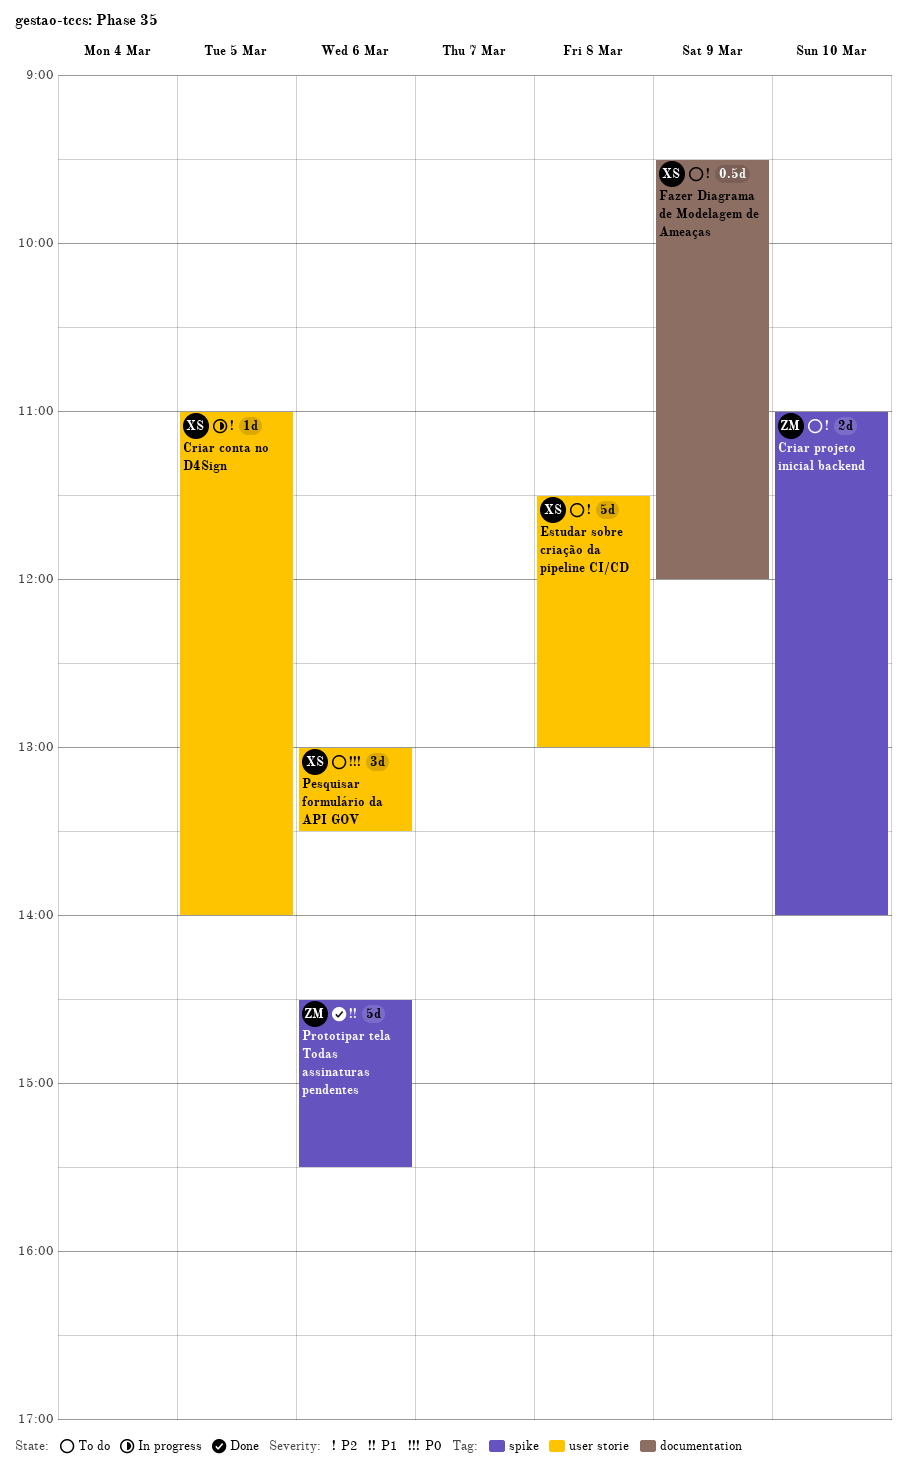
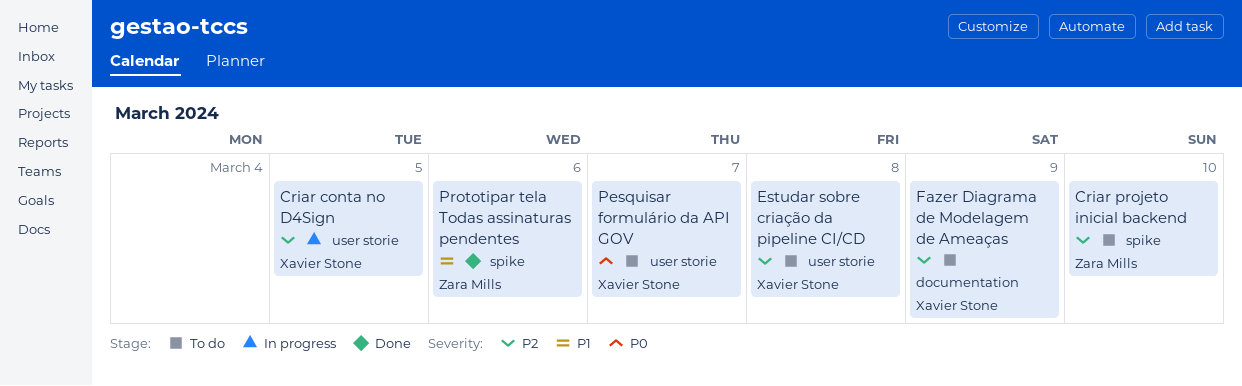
Pesquisar formulário da API GOV, day: Mar 6 -> Mar 7

